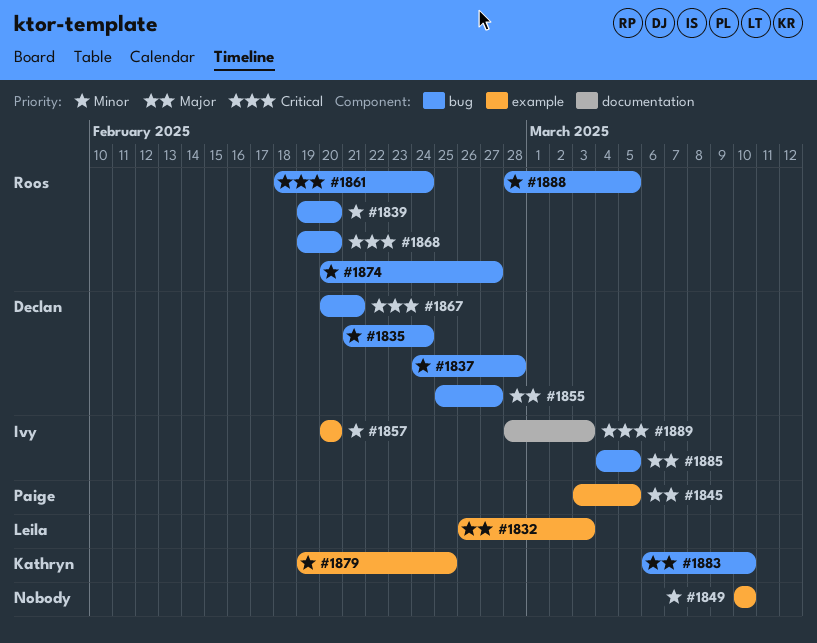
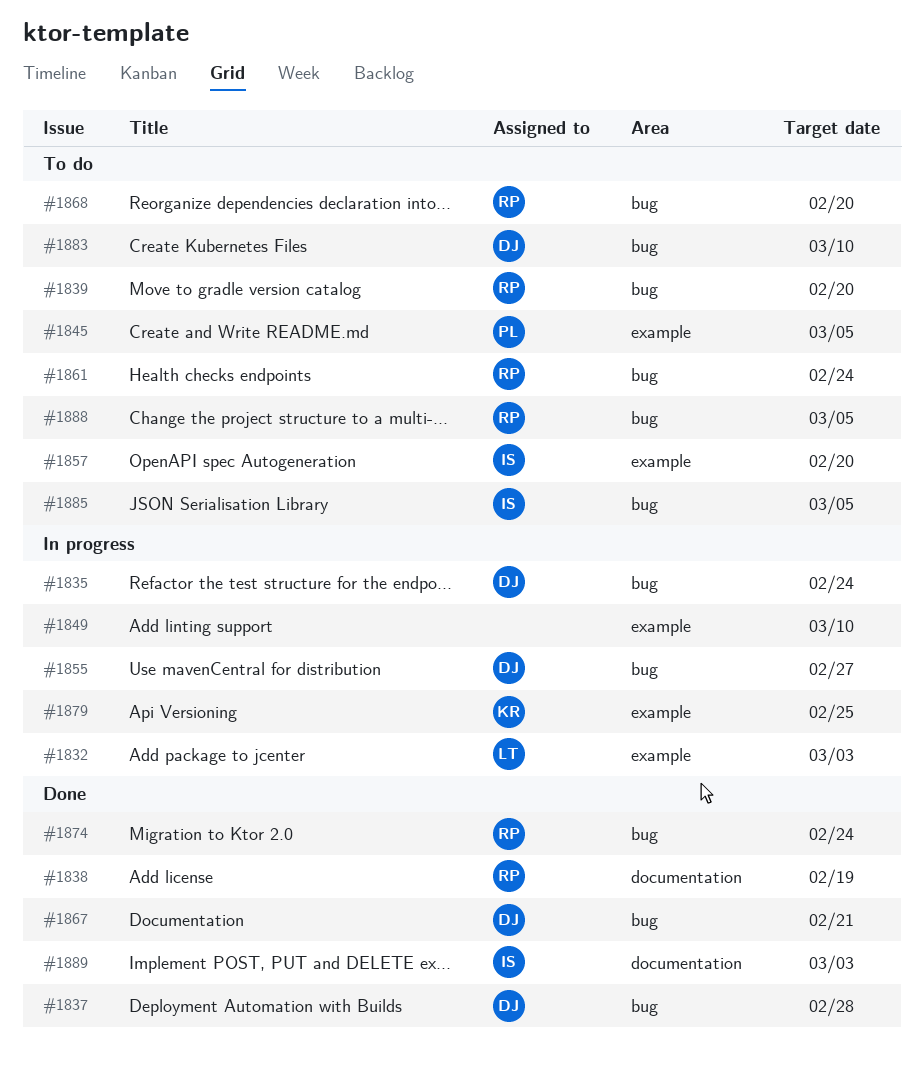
#1838: none -> present
#1874, due: Feb 27 -> Feb 24
#1883, owner: Kathryn -> Declan

